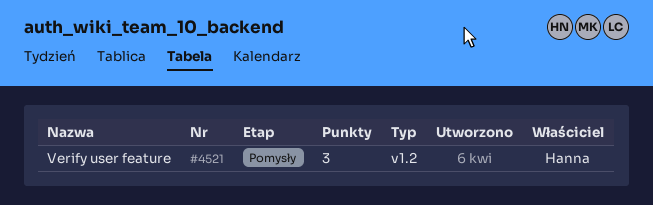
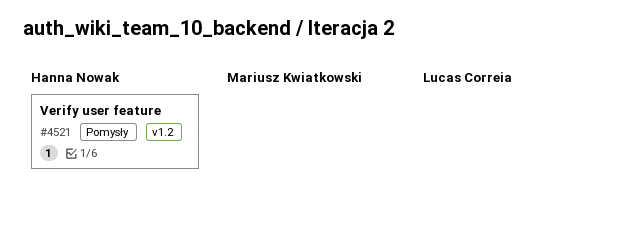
#4521, estimate: 3 -> 1

